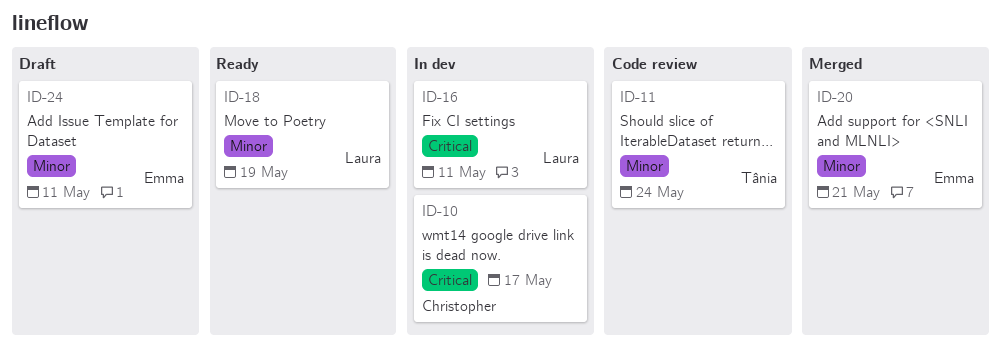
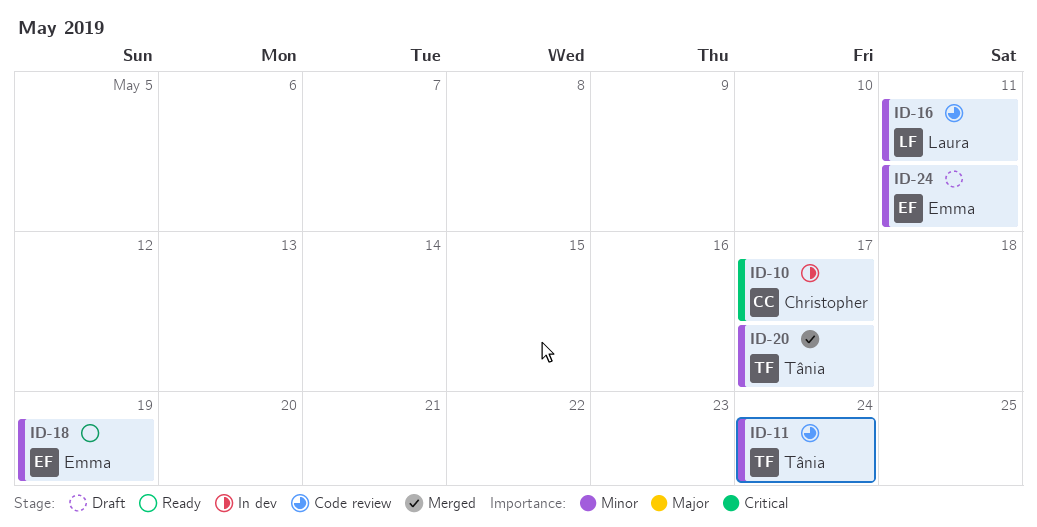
ID-16, status: In dev -> Code review
ID-16, priority: Critical -> Minor
ID-18, owner: Laura -> Emma
ID-20, owner: Emma -> Tânia
ID-20, due: May 21 -> May 17

